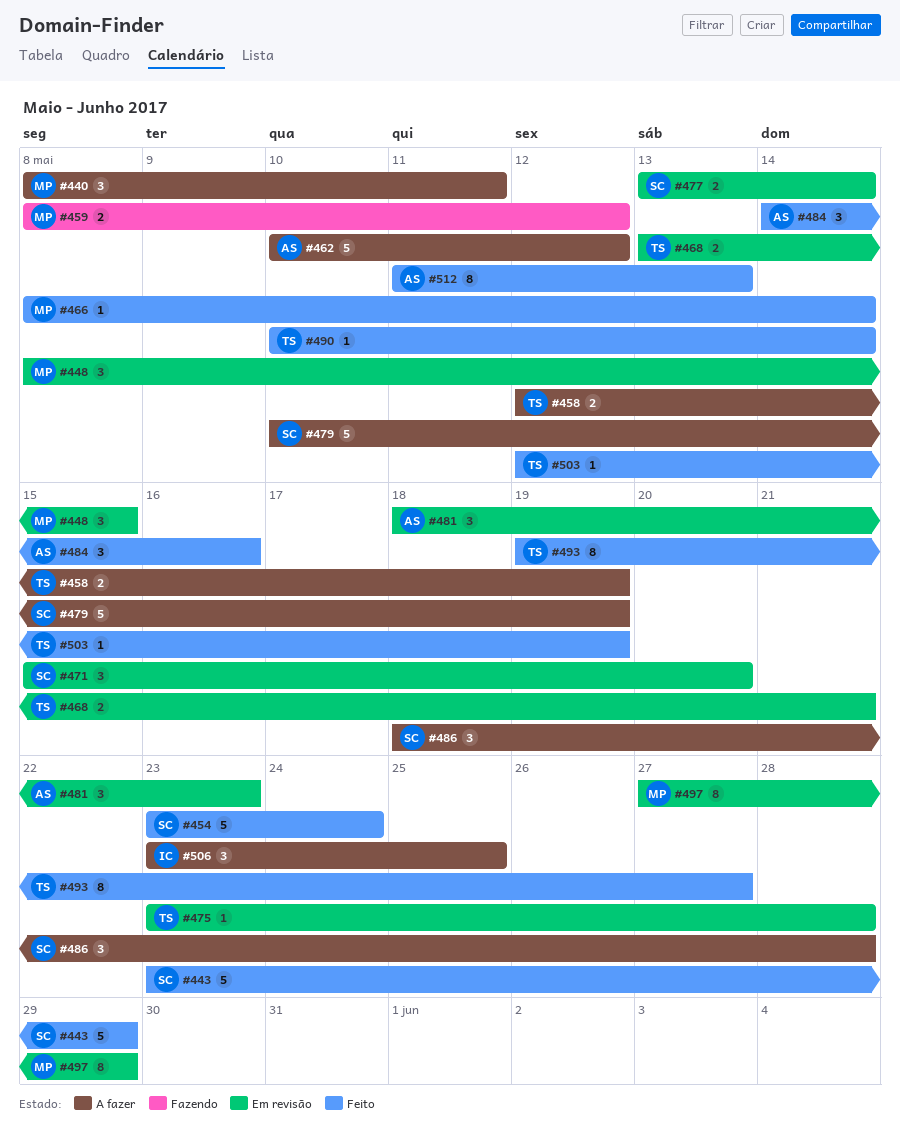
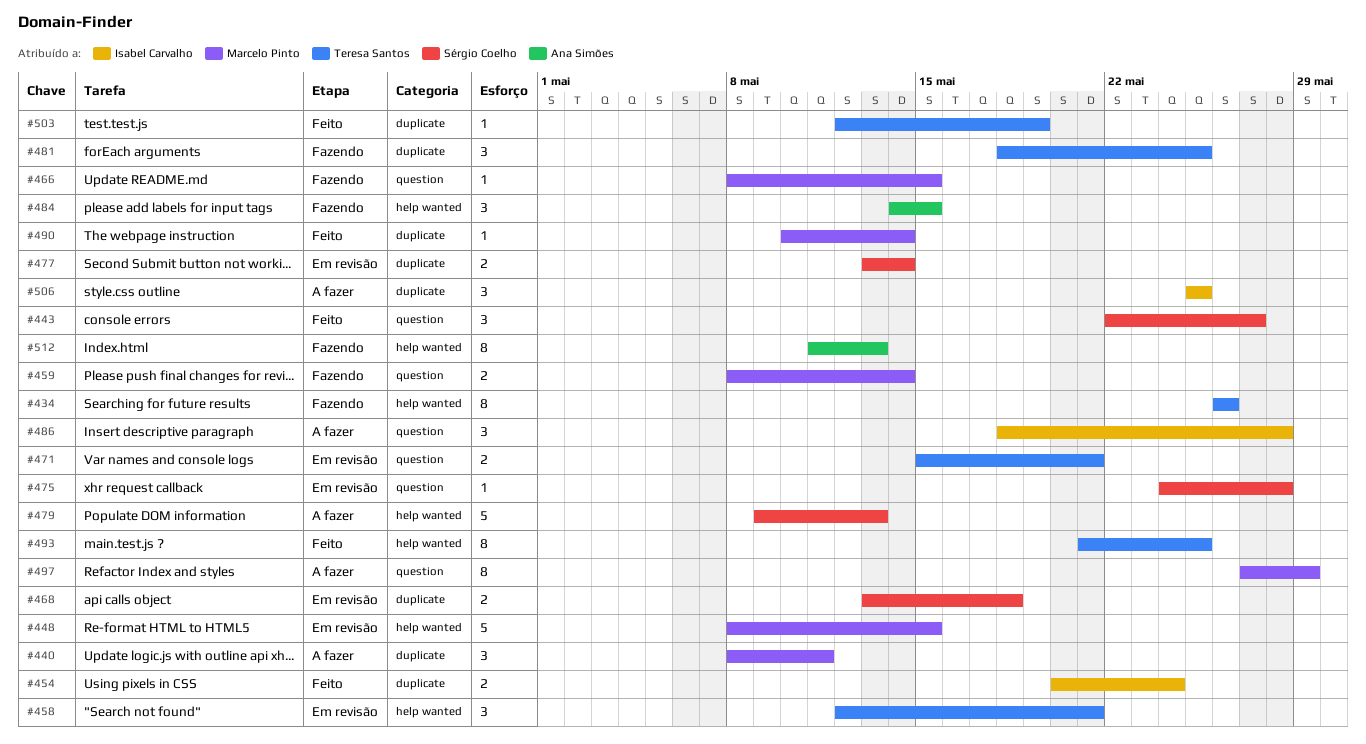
#434: none -> present
#443, estimate: 5 -> 3
#443, start: May 23 -> May 22
#443, due: May 29 -> May 27
#448, estimate: 3 -> 5
#454, owner: Sérgio Coelho -> Isabel Carvalho
#454, estimate: 5 -> 2
#454, start: May 23 -> May 20
#458, status: A fazer -> Em revisão
#458, estimate: 2 -> 3
#458, due: May 19 -> May 21
#459, due: May 12 -> May 14
#462: present -> none
#466, status: Feito -> Fazendo
#466, due: May 14 -> May 15
#468, owner: Teresa Santos -> Sérgio Coelho
#468, due: May 21 -> May 18
#471, owner: Sérgio Coelho -> Teresa Santos
#471, estimate: 3 -> 2
#471, due: May 20 -> May 21
#475, owner: Teresa Santos -> Sérgio Coelho
#475, start: May 23 -> May 24
#479, start: May 10 -> May 9
#479, due: May 19 -> May 13
#481, status: Em revisão -> Fazendo
#481, owner: Ana Simões -> Teresa Santos
#481, due: May 23 -> May 25
#484, status: Feito -> Fazendo
#484, due: May 16 -> May 15
#486, owner: Sérgio Coelho -> Isabel Carvalho
#490, owner: Teresa Santos -> Marcelo Pinto
#493, start: May 19 -> May 21
#493, due: May 27 -> May 25
#497, status: Em revisão -> A fazer
#506, start: May 23 -> May 25
#512, status: Feito -> Fazendo

